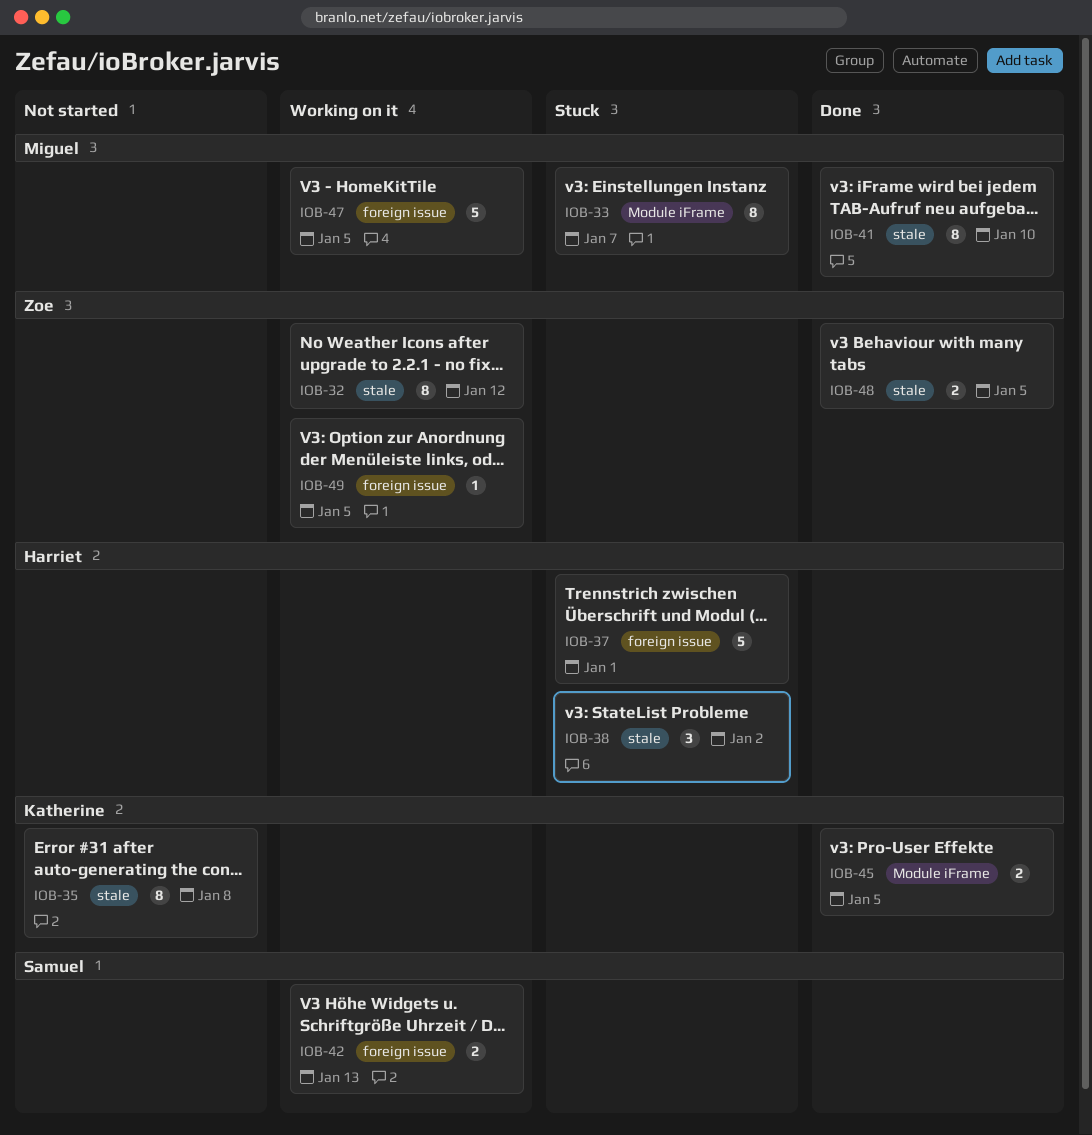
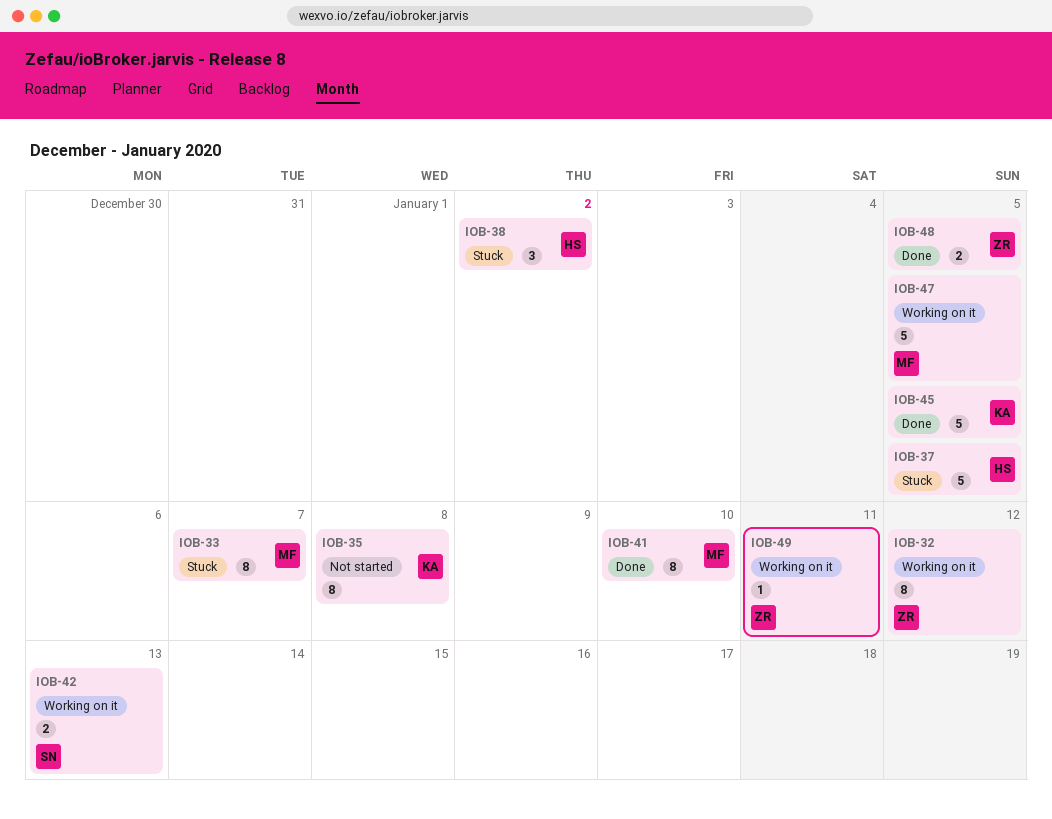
IOB-37, due: Jan 1 -> Jan 5
IOB-45, estimate: 2 -> 5
IOB-49, due: Jan 5 -> Jan 11

